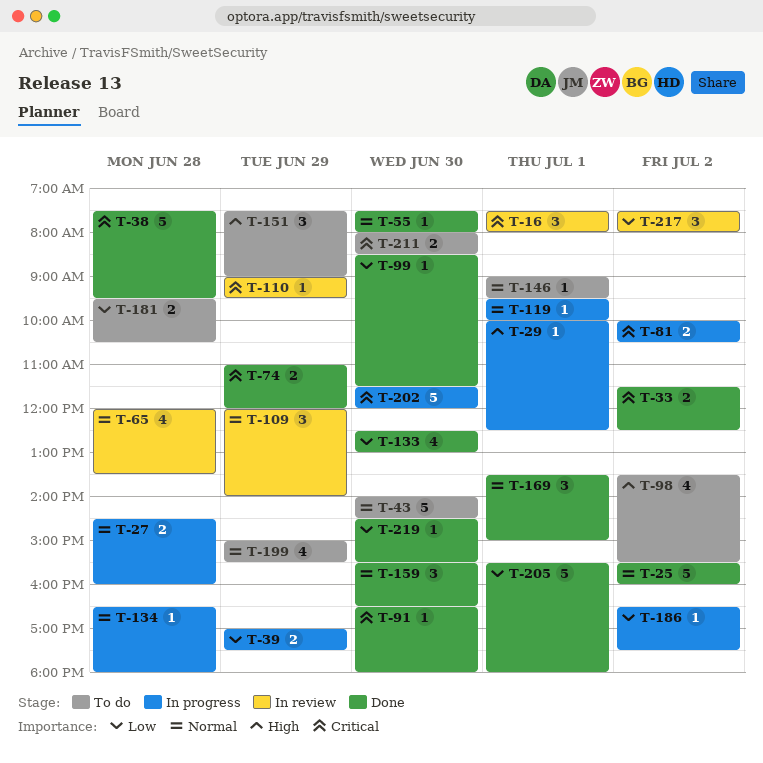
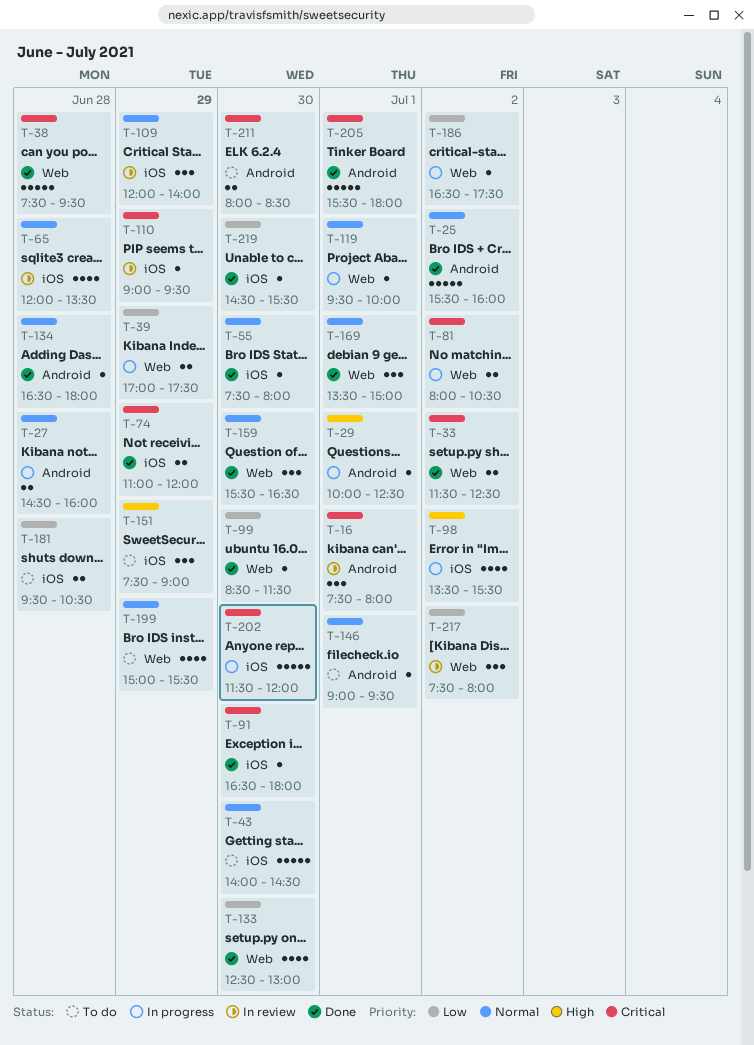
T-81, begins: 10:00 -> 08:00
T-98, status: To do -> In progress
T-134, status: In progress -> Done
T-205, priority: Low -> Critical

